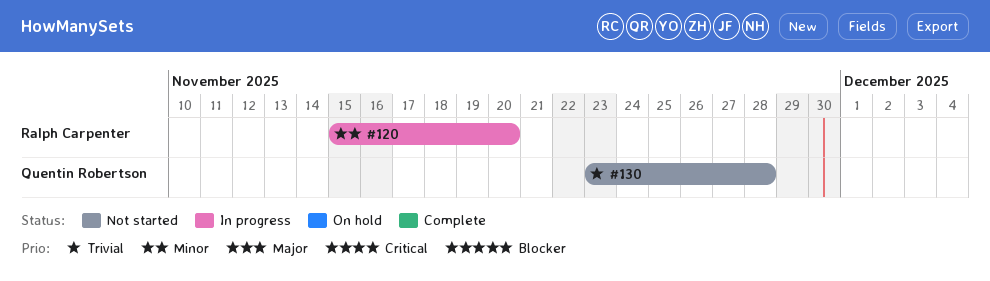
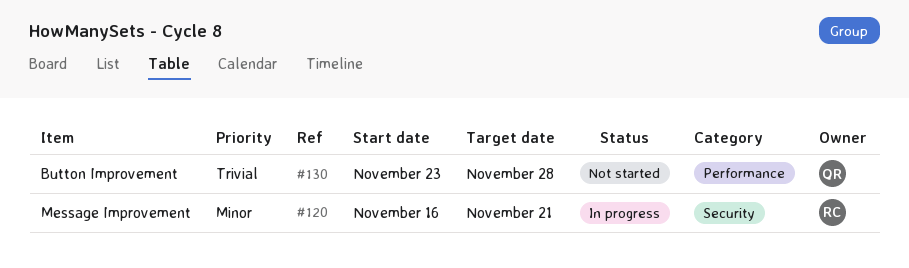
#120, start: Nov 15 -> Nov 16
#120, due: Nov 20 -> Nov 21

